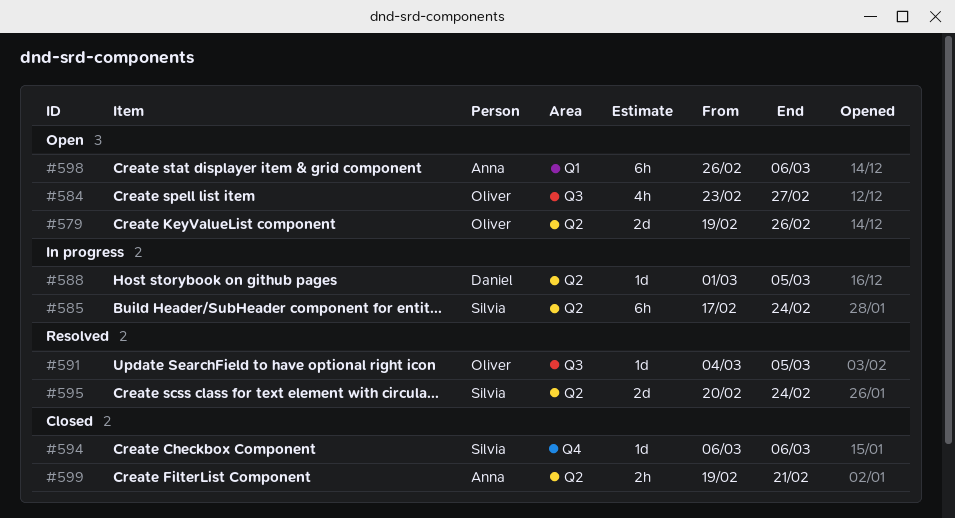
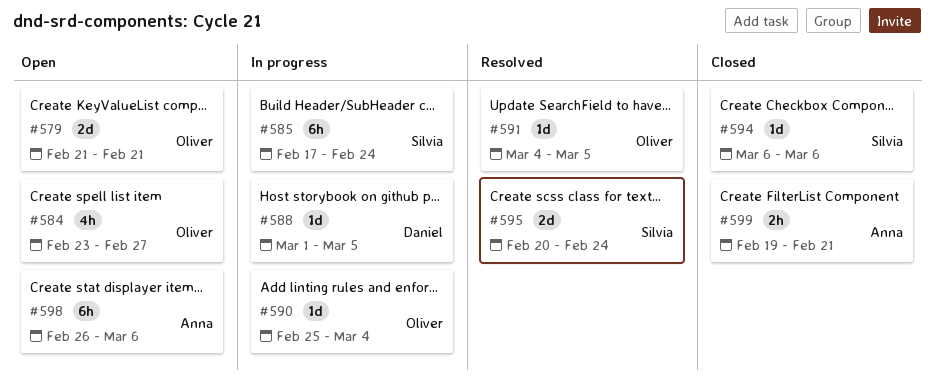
#579, start: Feb 19 -> Feb 21
#579, due: Feb 26 -> Feb 21
#590: none -> present

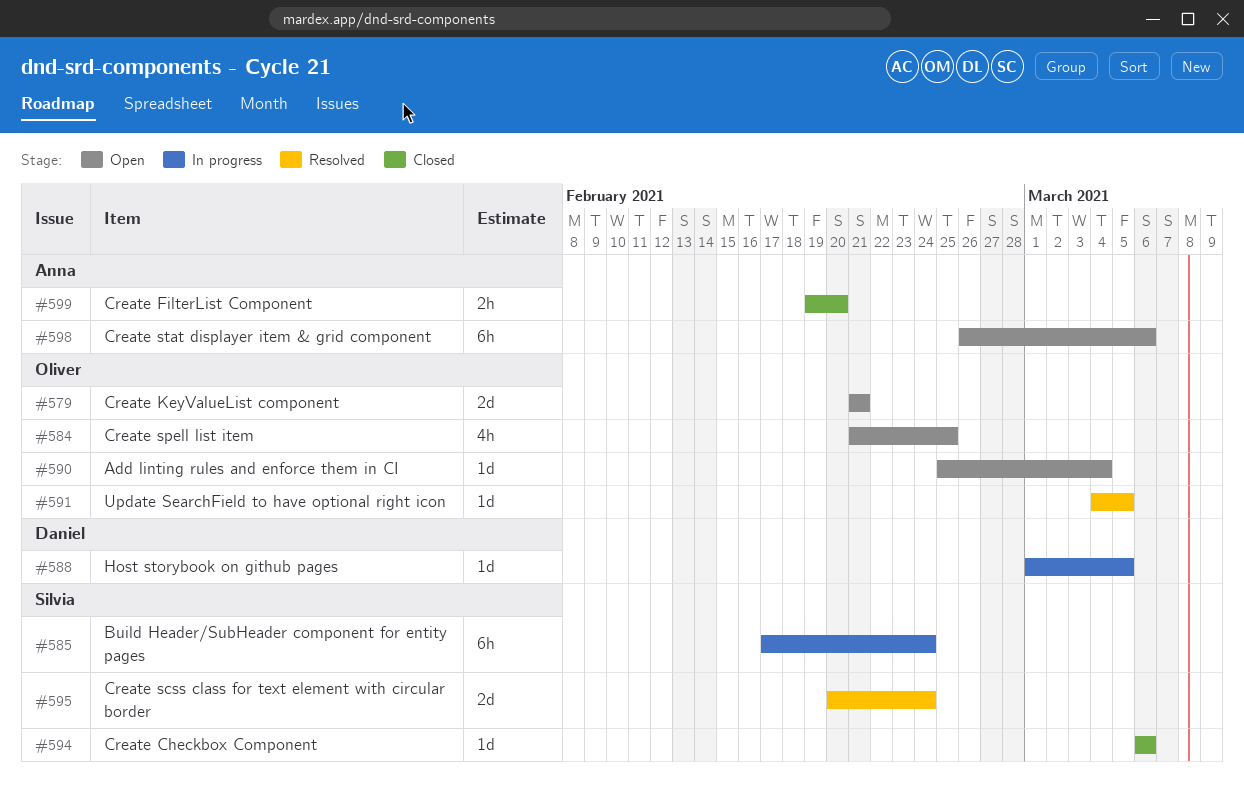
#584, start: Feb 23 -> Feb 21
#584, due: Feb 27 -> Feb 25
#590, status: In progress -> Open
#599, due: Feb 21 -> Feb 20

